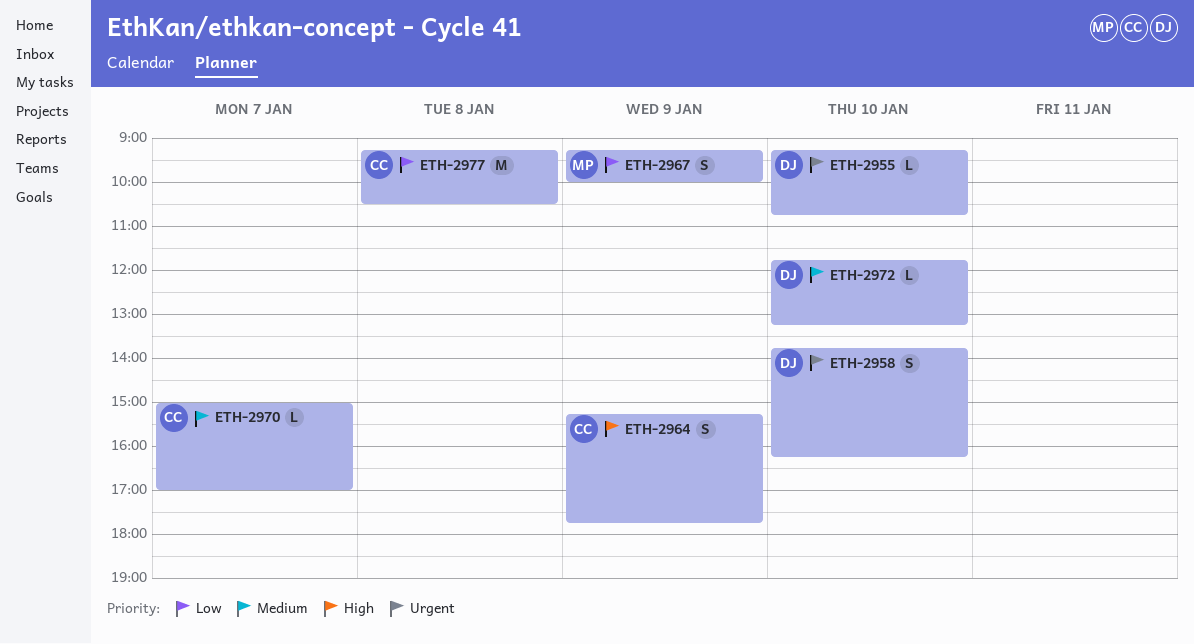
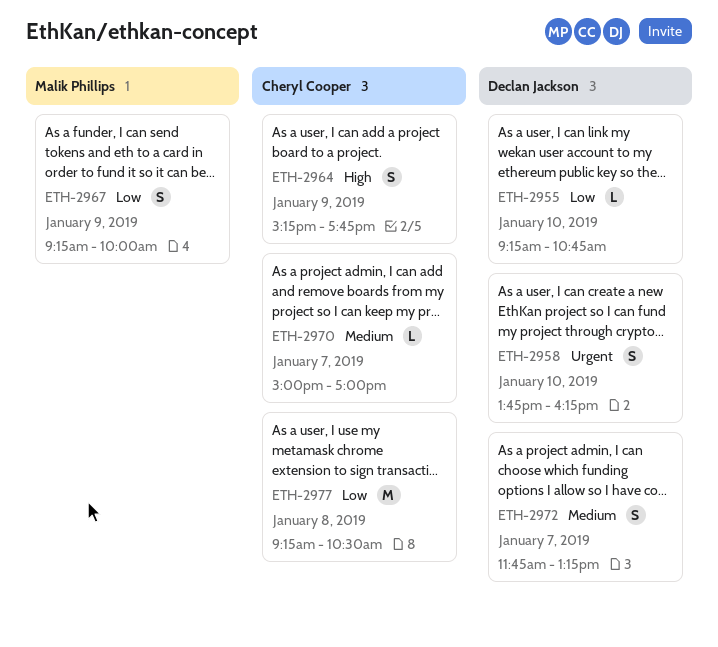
ETH-2955, priority: Urgent -> Low
ETH-2972, estimate: L -> S
ETH-2972, day: Jan 10 -> Jan 7

